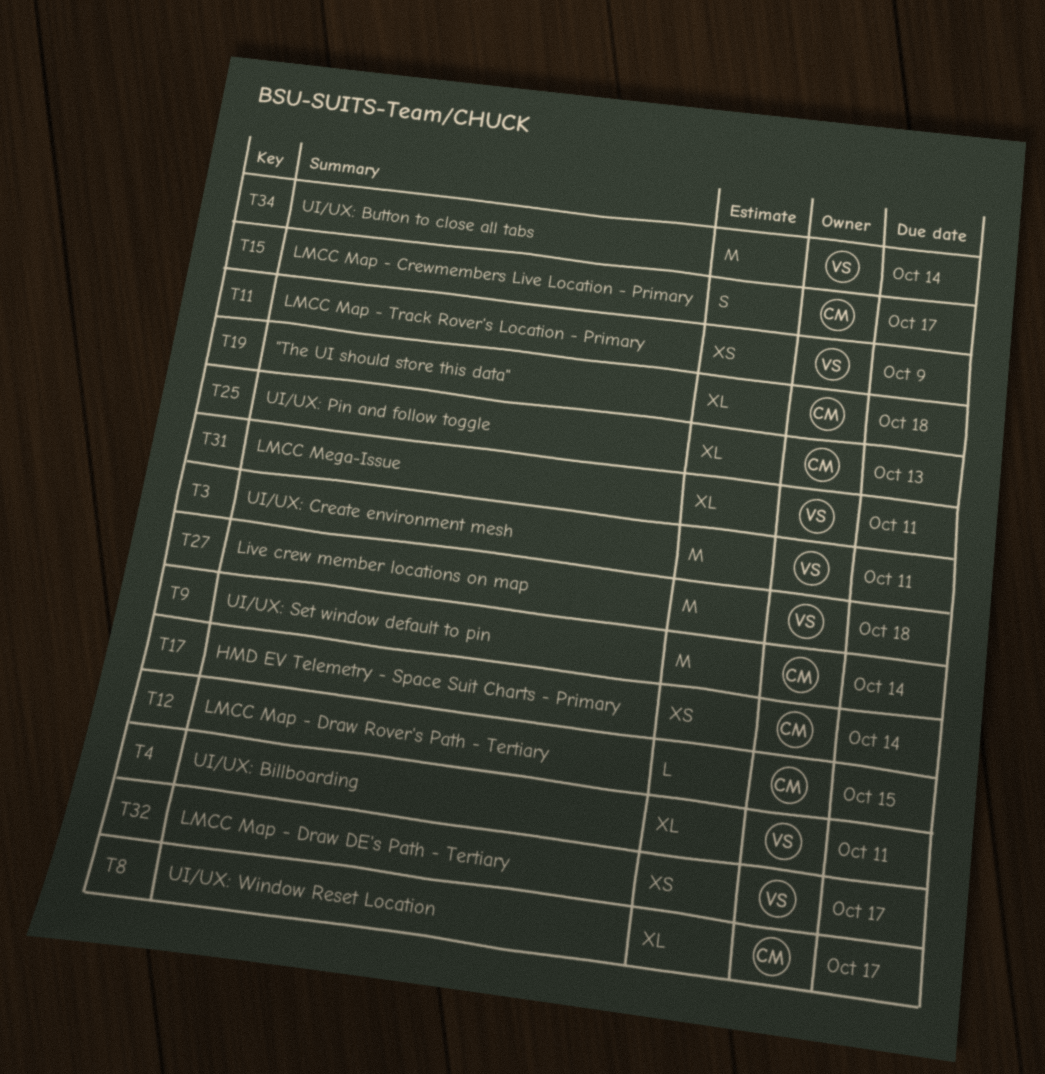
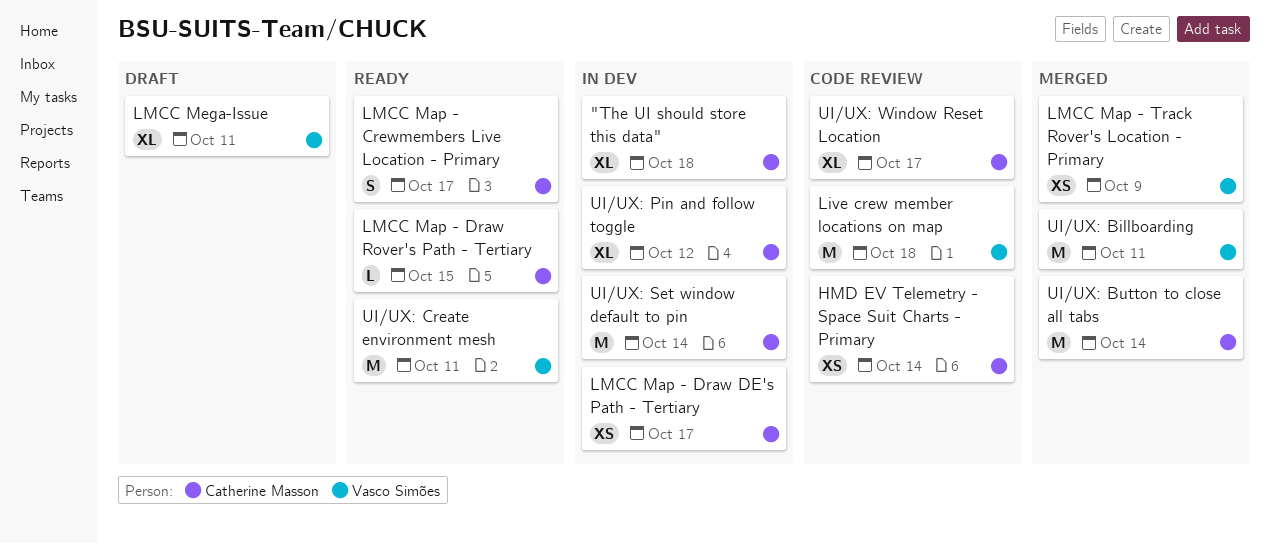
LMCC Map - Draw DE's Path - Tertiary, owner: Vasco Simões -> Catherine Masson
UI/UX: Billboarding, estimate: XL -> M
UI/UX: Button to close all tabs, owner: Vasco Simões -> Catherine Masson
UI/UX: Pin and follow toggle, due: Oct 13 -> Oct 12

